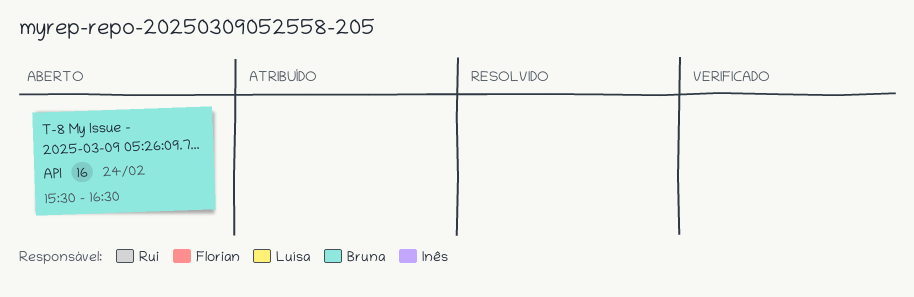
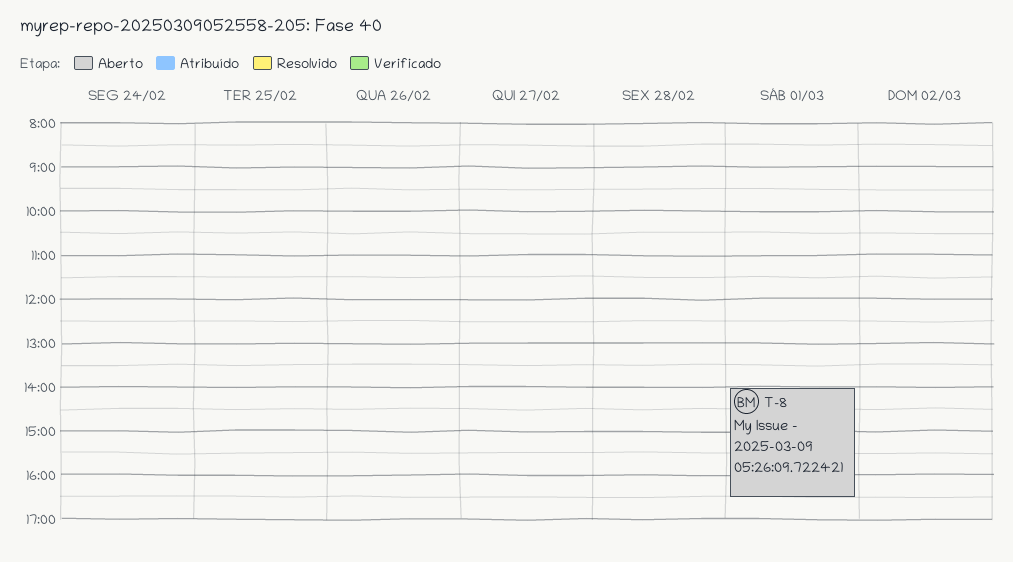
T-8, day: Feb 24 -> Mar 1
T-8, begins: 15:30 -> 14:00

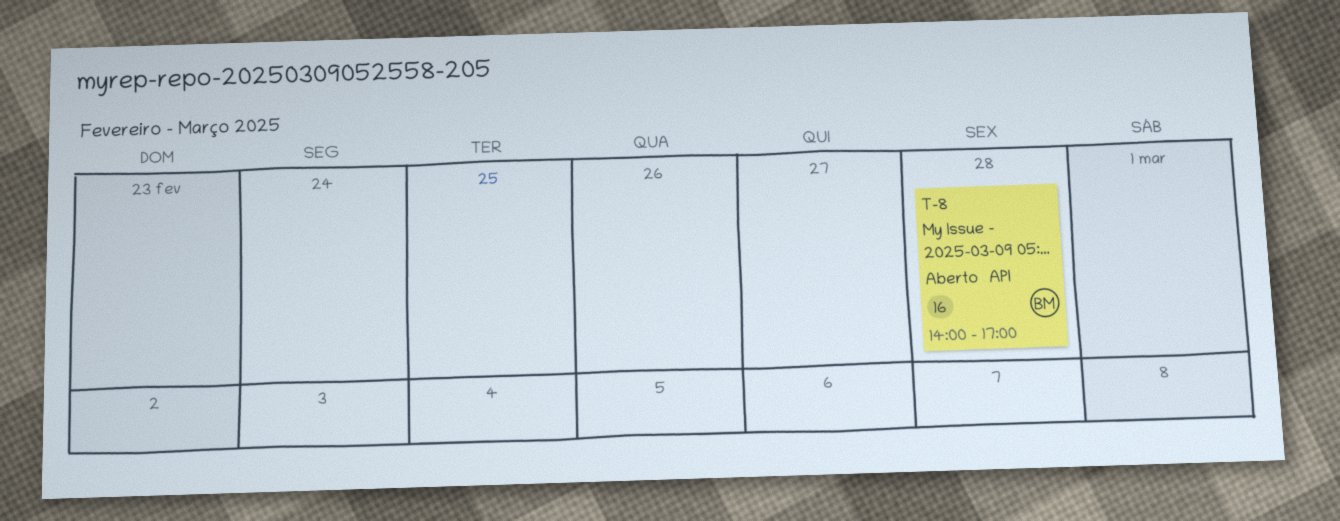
T-8, day: Mar 1 -> Feb 28
T-8, ends: 16:30 -> 17:00

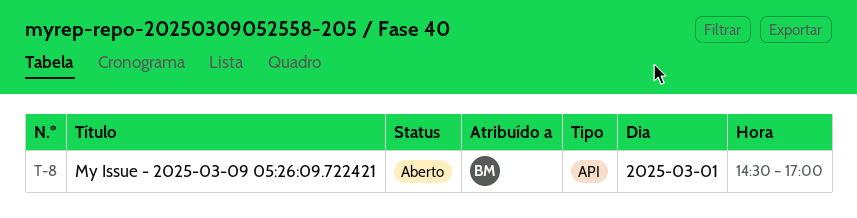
T-8, day: Feb 28 -> Mar 1
T-8, begins: 14:00 -> 14:30

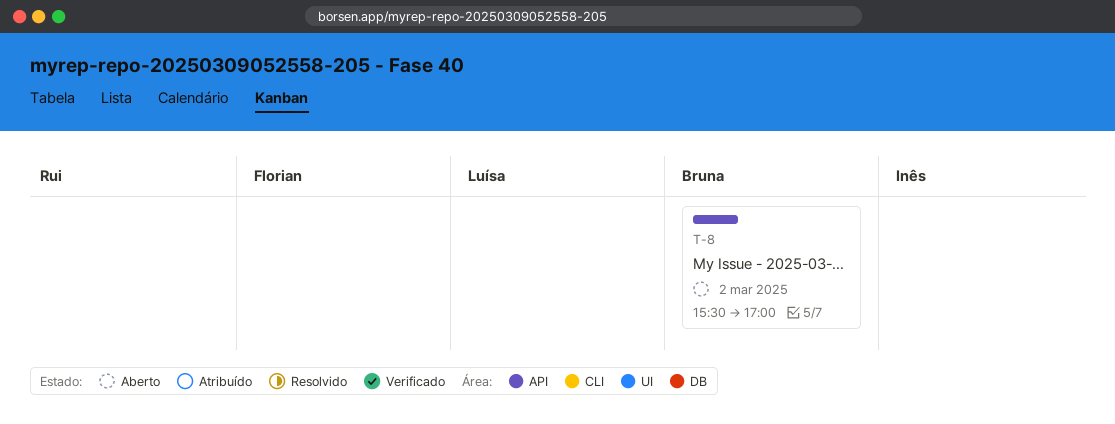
T-8, day: Mar 1 -> Mar 2
T-8, begins: 14:30 -> 15:30

